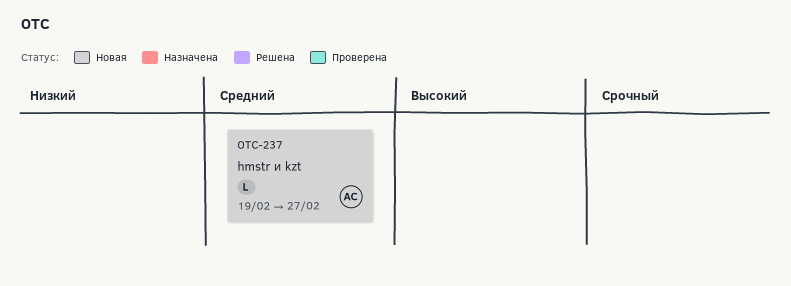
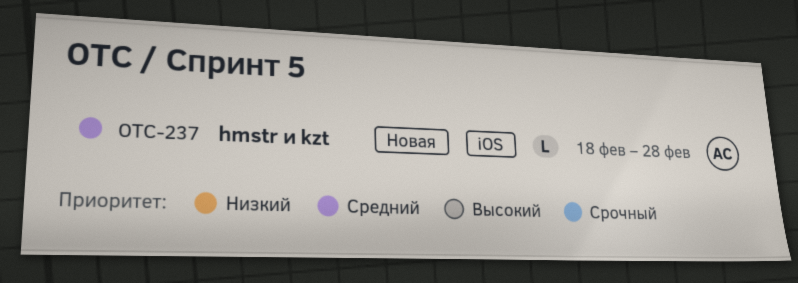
OTC-237, start: Feb 19 -> Feb 18
OTC-237, due: Feb 27 -> Feb 28

